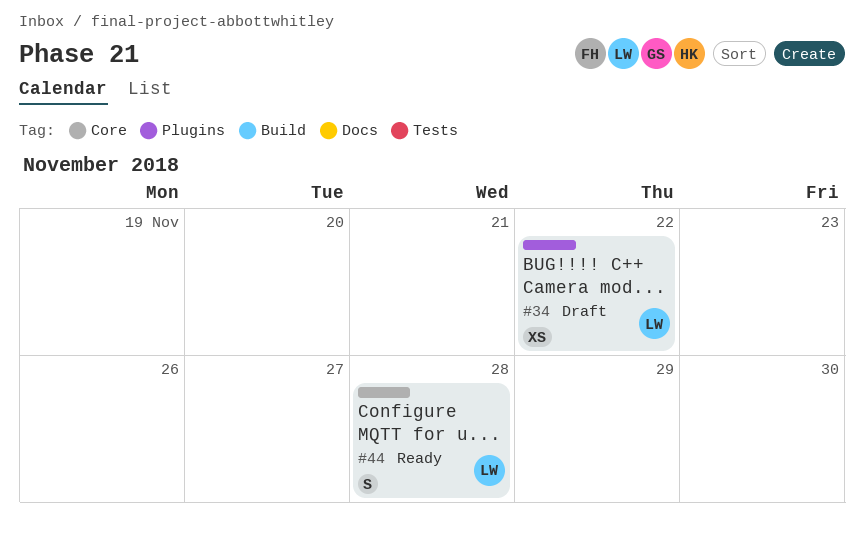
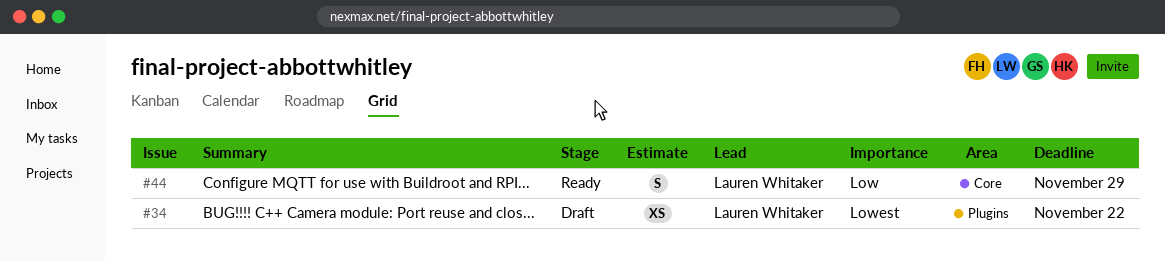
#44, due: Nov 28 -> Nov 29

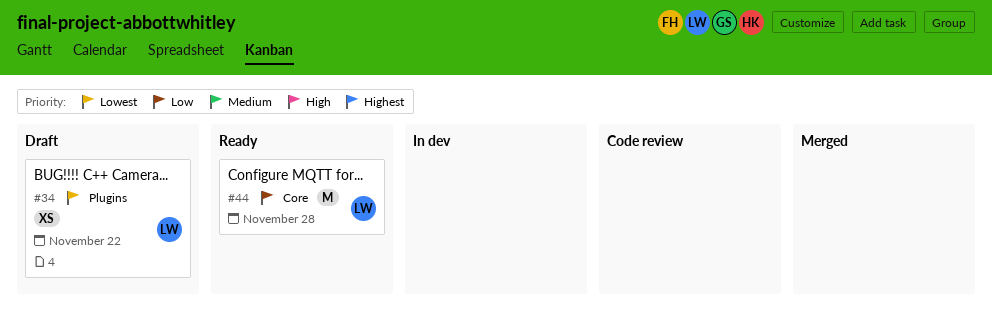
#44, estimate: S -> M
#44, due: Nov 29 -> Nov 28

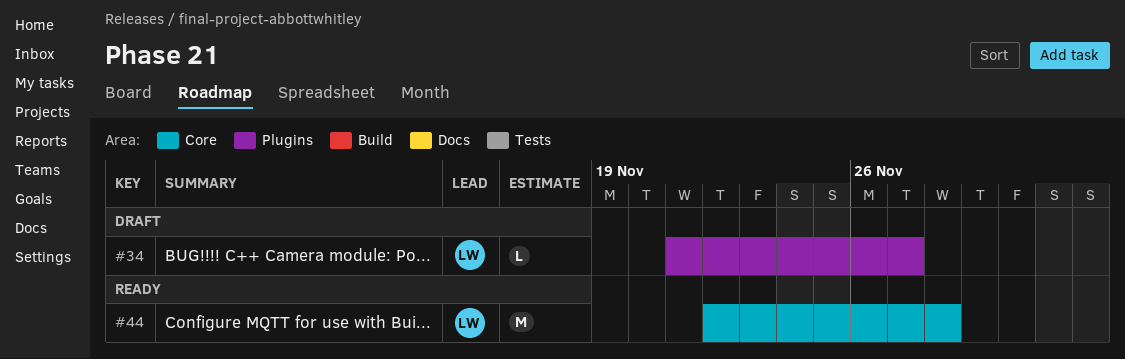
#34, estimate: XS -> L
#34, due: Nov 22 -> Nov 27

